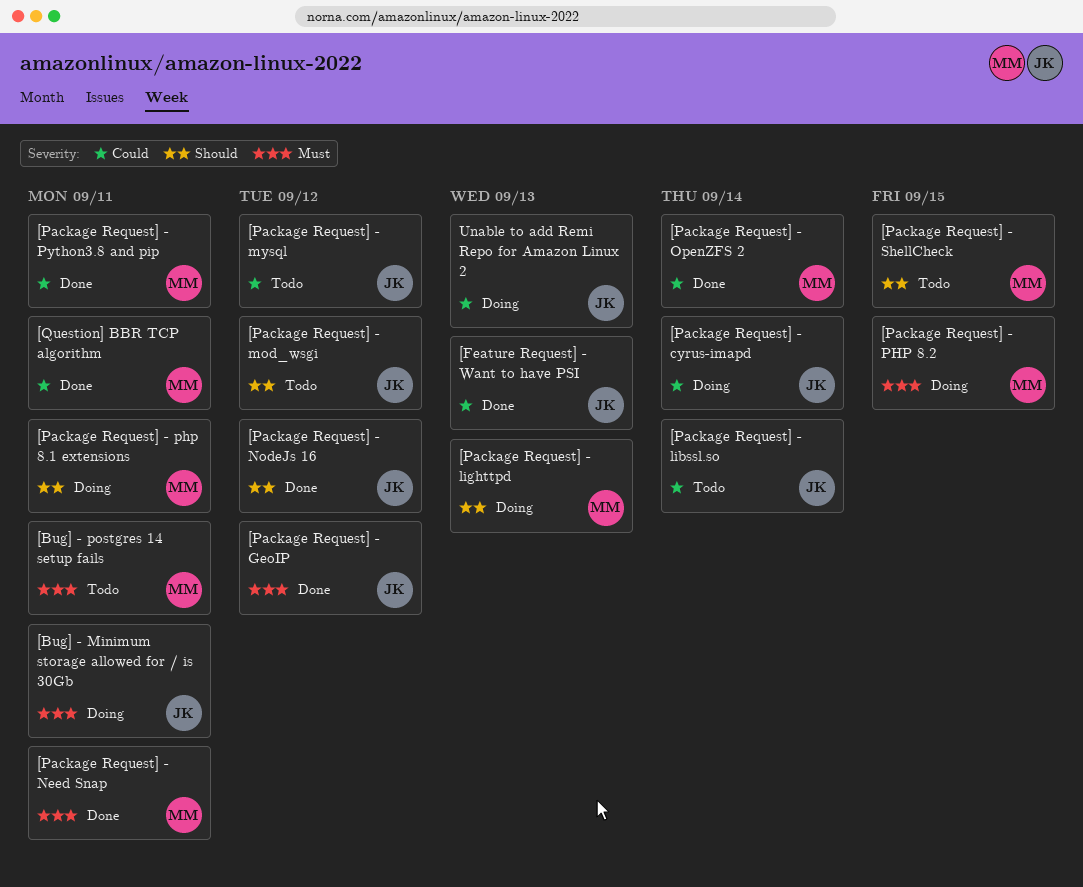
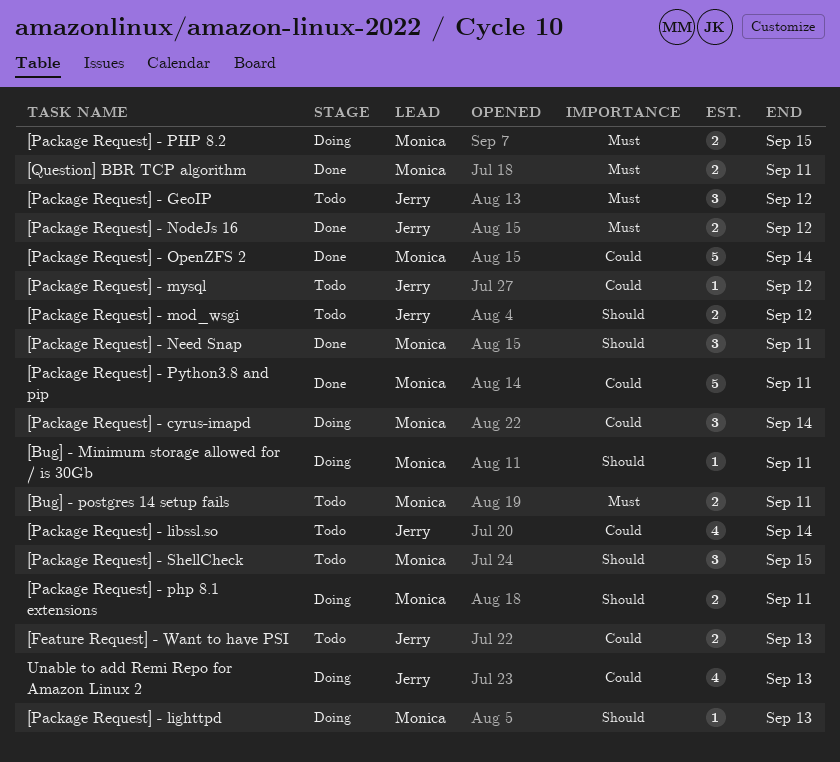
[Bug] - Minimum storage allowed for / is 30Gb, owner: Jerry -> Monica
[Bug] - Minimum storage allowed for / is 30Gb, priority: Must -> Should
[Feature Request] - Want to have PSI, status: Done -> Todo
[Package Request] - cyrus-imapd, owner: Jerry -> Monica
[Package Request] - GeoIP, status: Done -> Todo
[Package Request] - Need Snap, priority: Must -> Should
[Package Request] - NodeJs 16, priority: Should -> Must
[Question] BBR TCP algorithm, priority: Could -> Must

